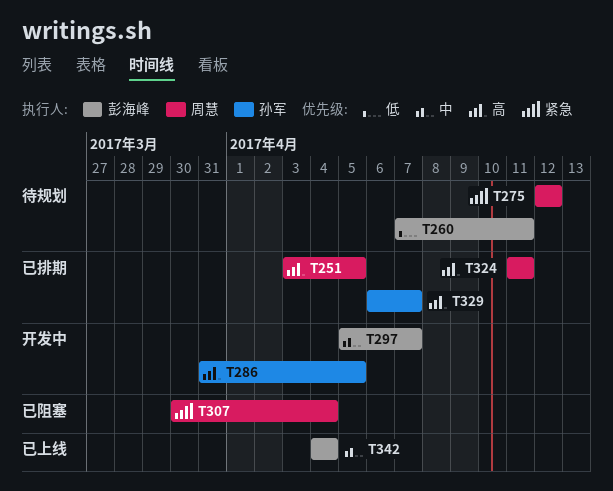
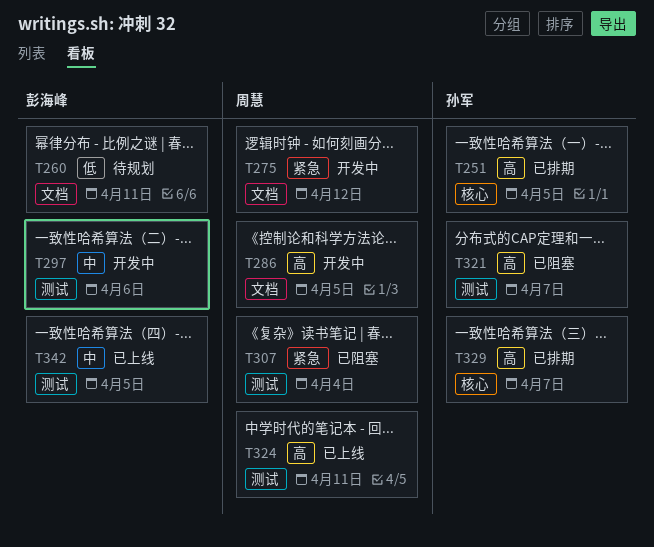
T251, owner: 周慧 -> 孙军
T275, status: 待规划 -> 开发中
T286, owner: 孙军 -> 周慧
T297, due: Apr 7 -> Apr 6
T321: none -> present
T324, status: 已排期 -> 已上线
T342, due: Apr 4 -> Apr 5

